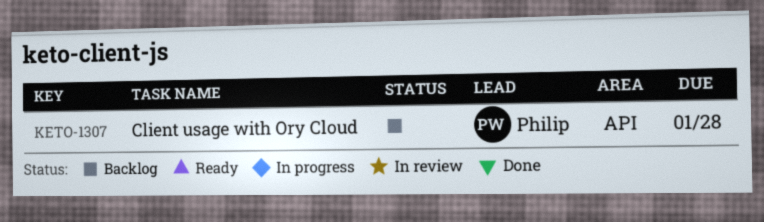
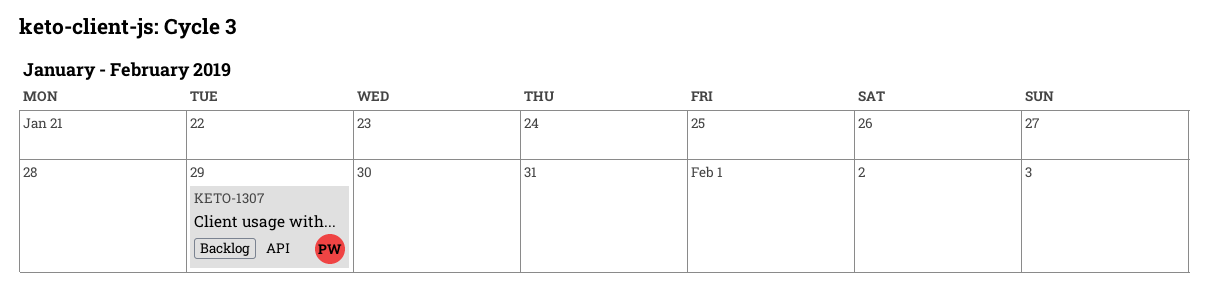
KETO-1307, due: Jan 28 -> Jan 29

